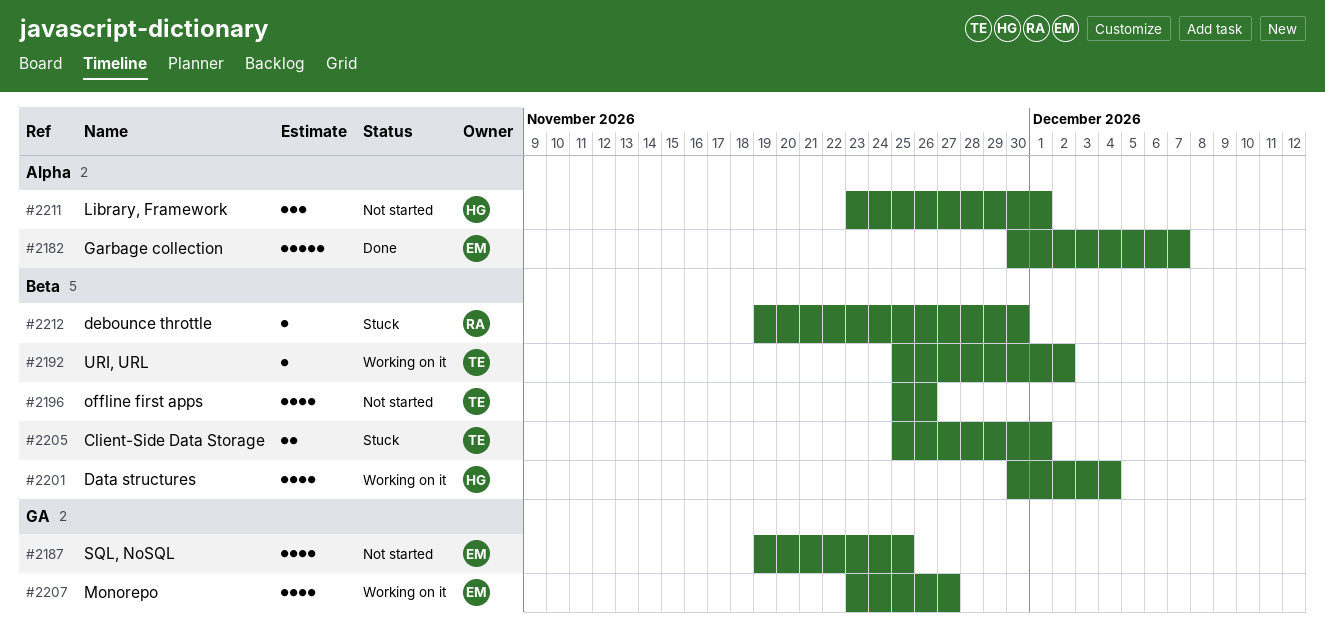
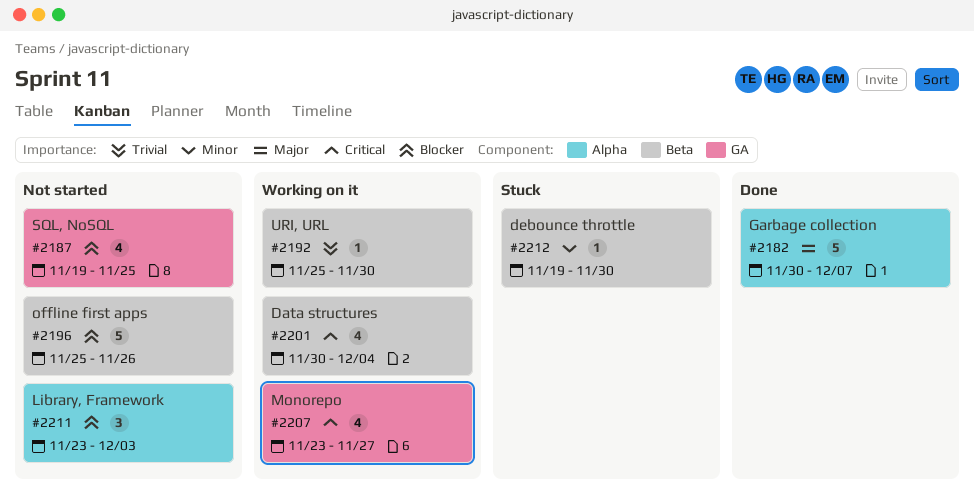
#2192, due: Dec 2 -> Nov 30
#2196, estimate: 4 -> 5
#2205: present -> none
#2211, due: Dec 1 -> Dec 3

